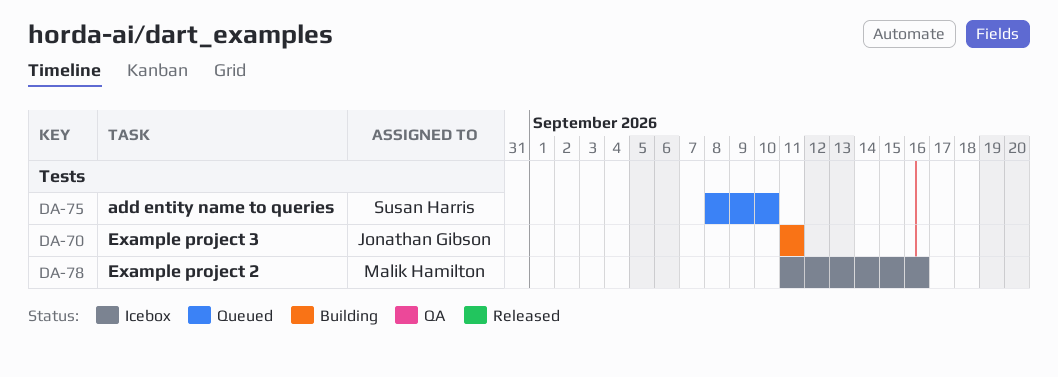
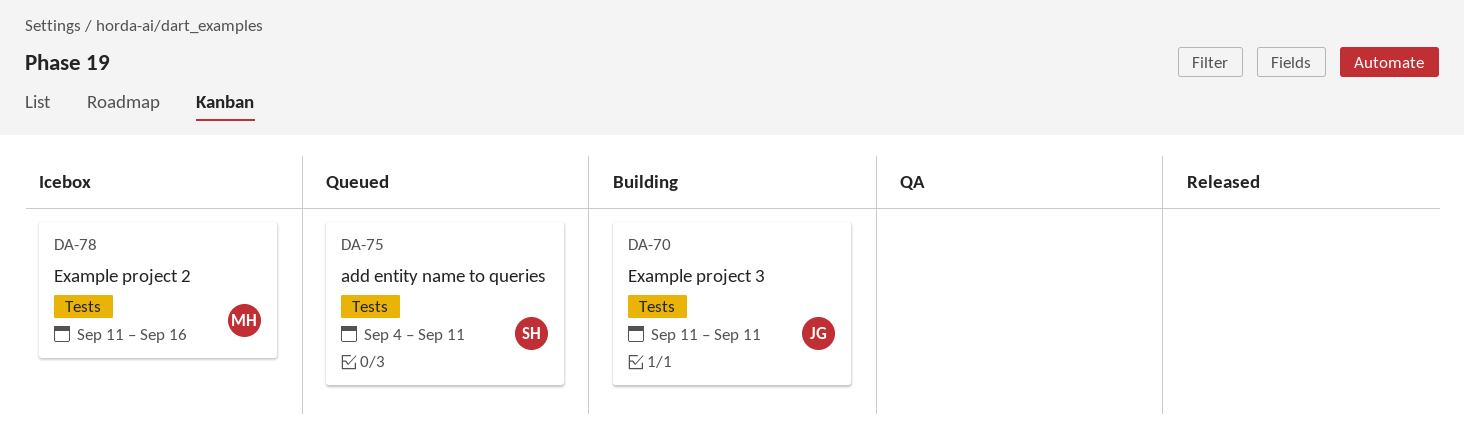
DA-75, start: Sep 8 -> Sep 4
DA-75, due: Sep 10 -> Sep 11

